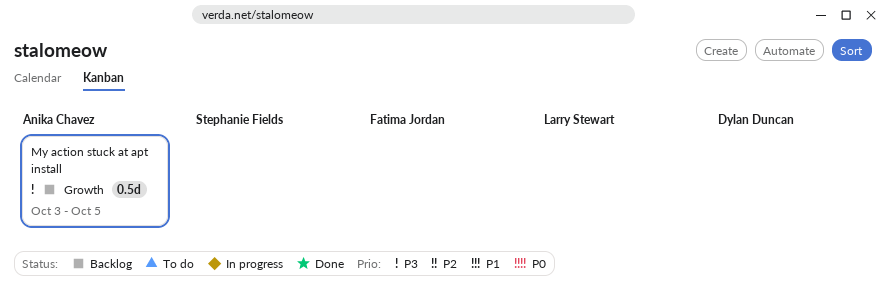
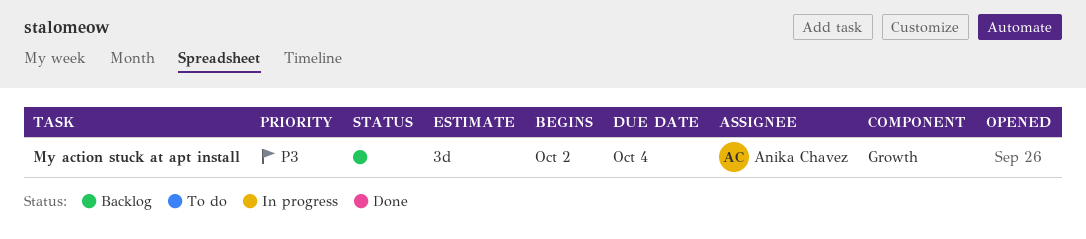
My action stuck at apt install, estimate: 0.5d -> 3d
My action stuck at apt install, start: Oct 3 -> Oct 2
My action stuck at apt install, due: Oct 5 -> Oct 4

